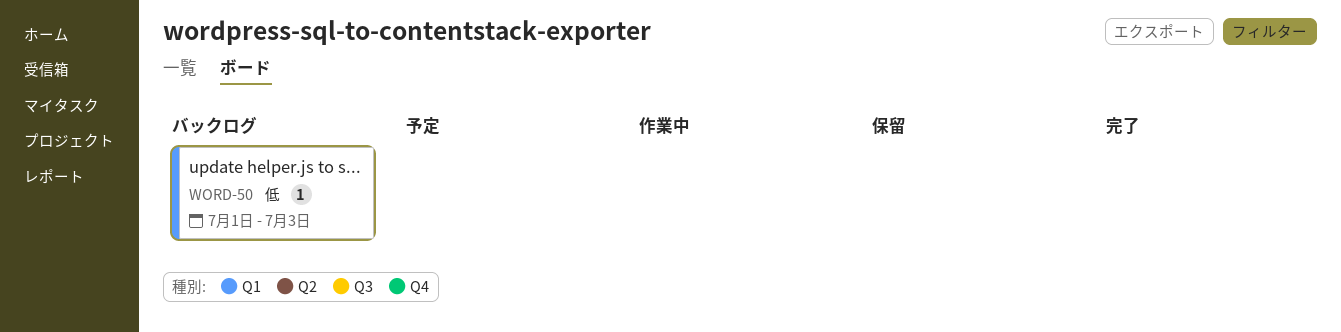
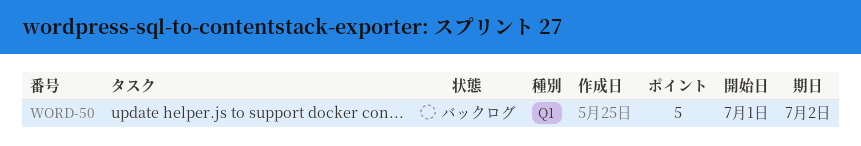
WORD-50, estimate: 1 -> 5
WORD-50, due: Jul 3 -> Jul 2

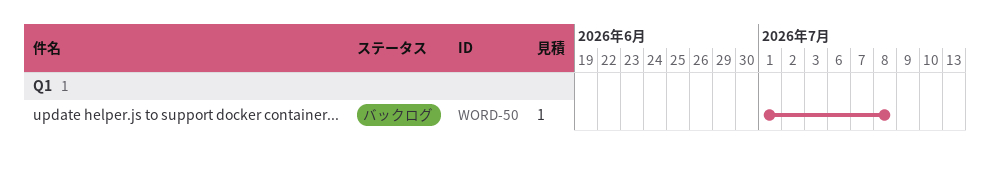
WORD-50, estimate: 5 -> 1
WORD-50, due: Jul 2 -> Jul 8

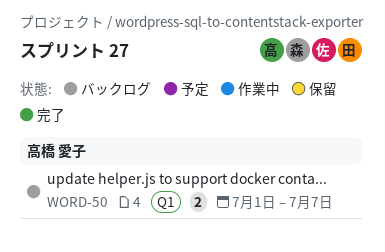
WORD-50, estimate: 1 -> 2
WORD-50, due: Jul 8 -> Jul 7

